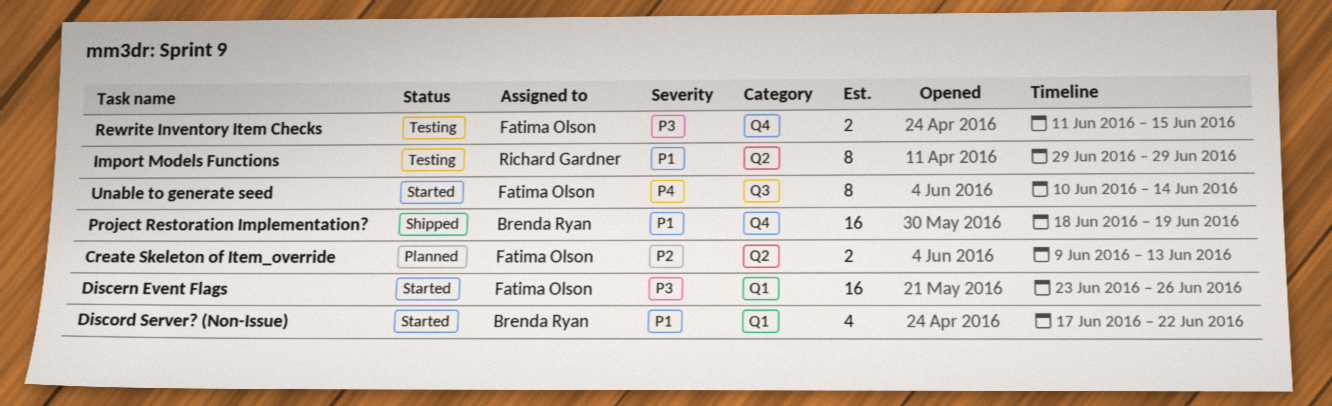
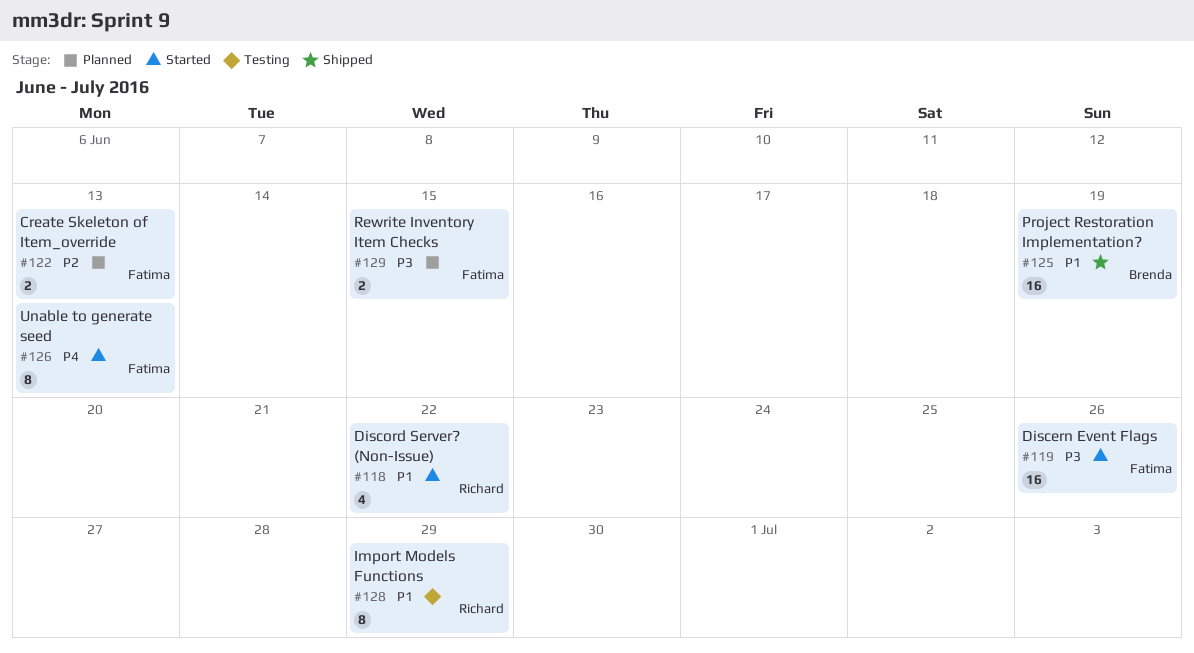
Discord Server? (Non-Issue), owner: Brenda Ryan -> Richard Gardner
Rewrite Inventory Item Checks, status: Testing -> Planned
Unable to generate seed, due: Jun 14 -> Jun 13

